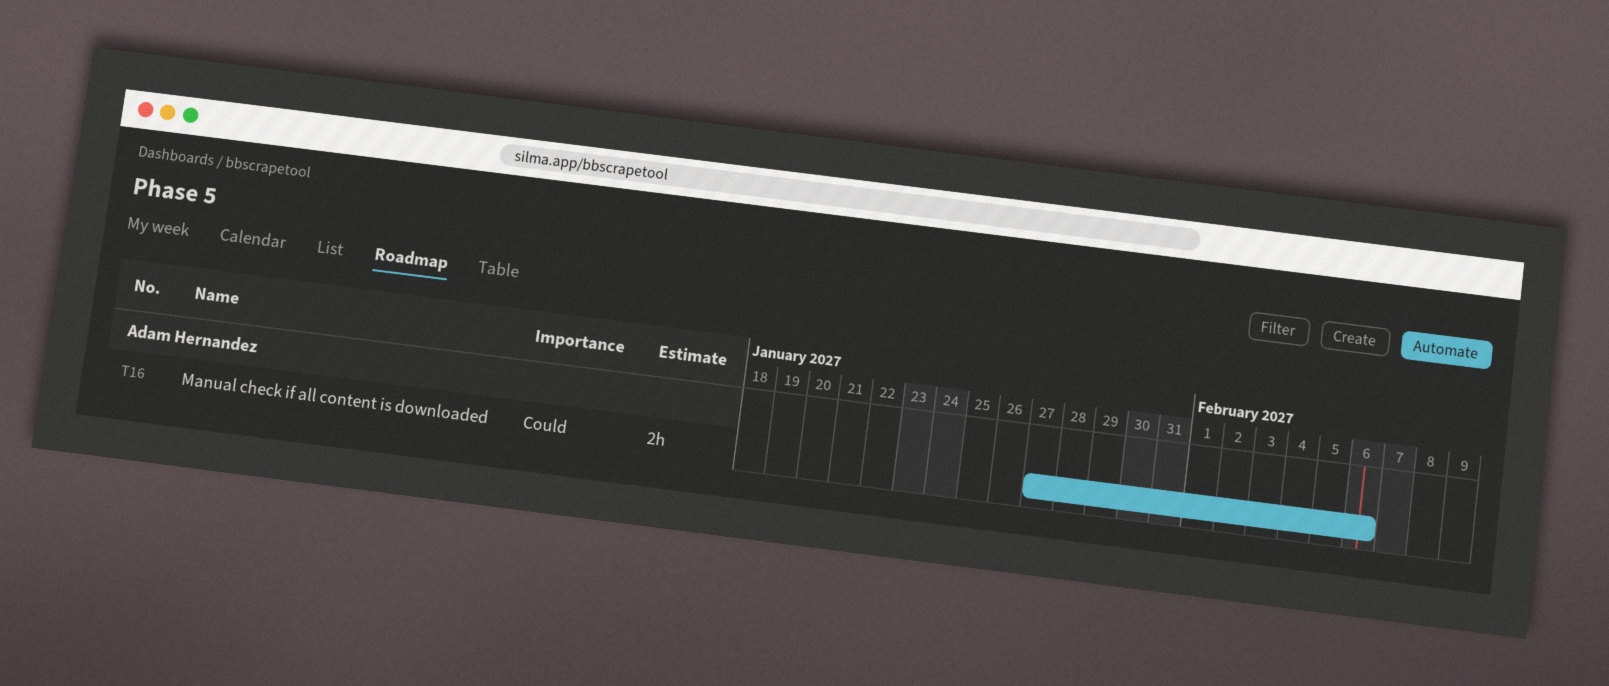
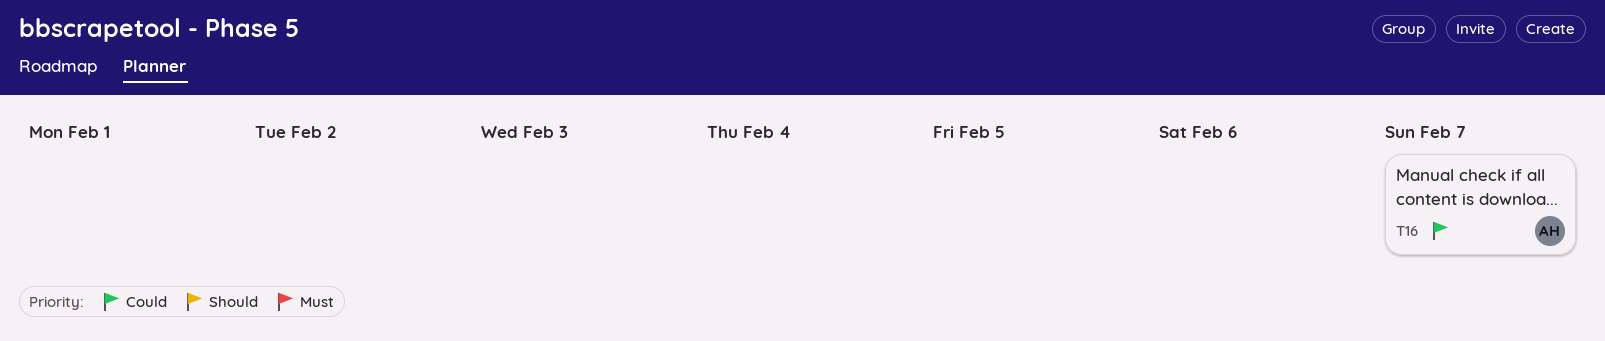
T16, due: Feb 6 -> Feb 7

